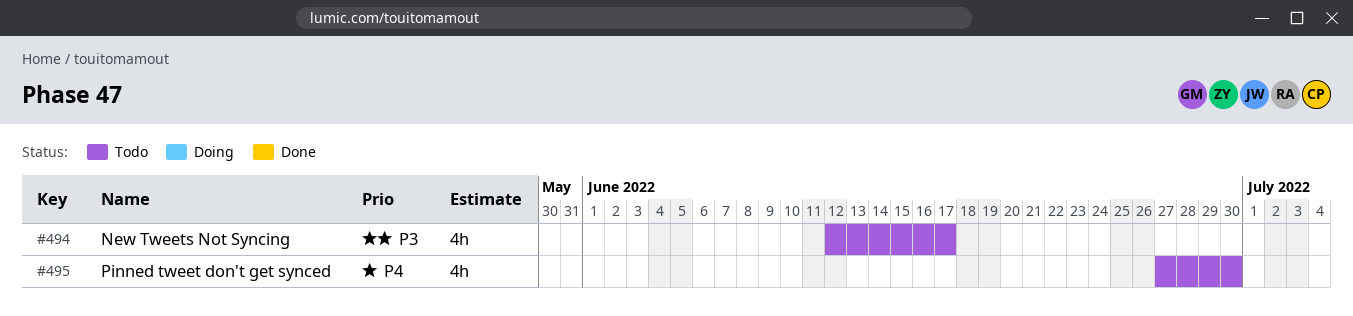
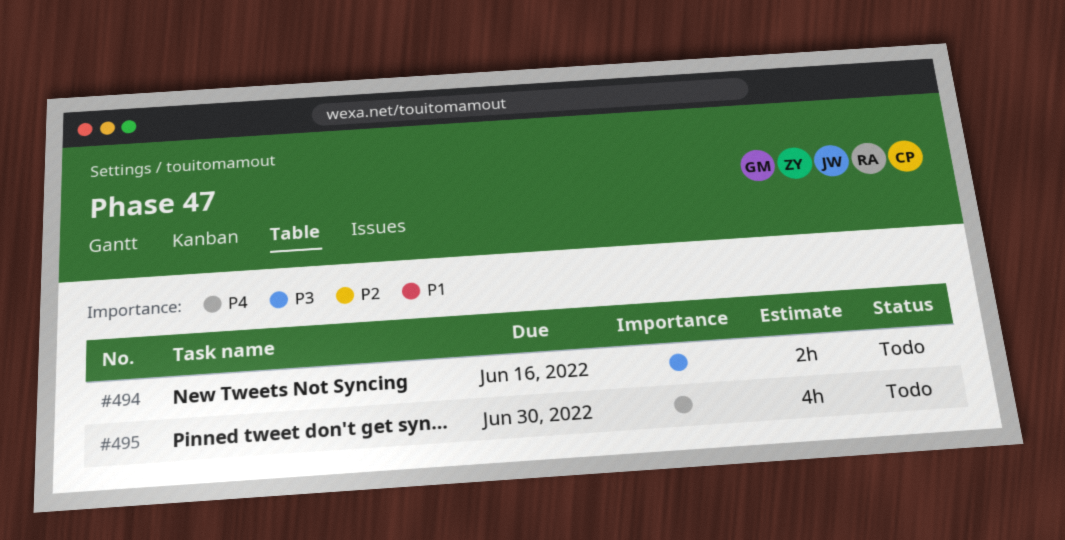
#494, estimate: 4h -> 2h
#494, due: Jun 17 -> Jun 16

